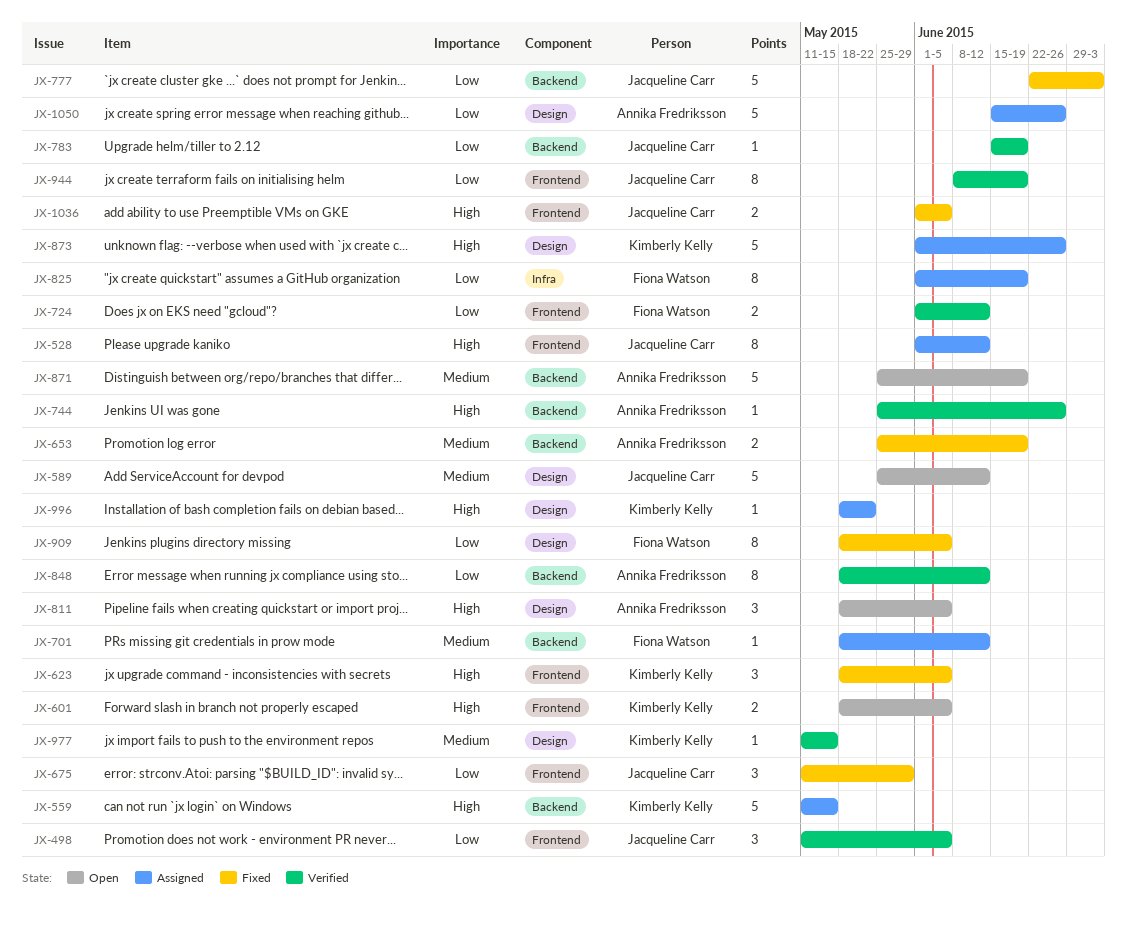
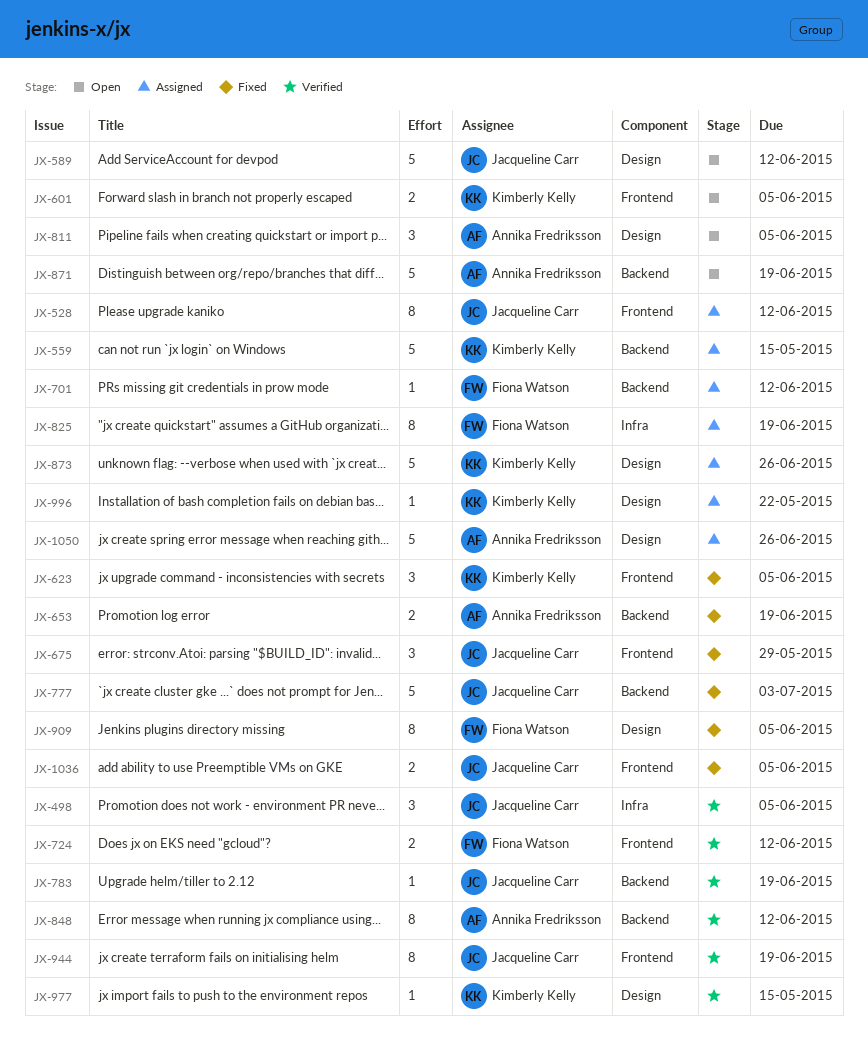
JX-498, label: Frontend -> Infra
JX-744: present -> none

